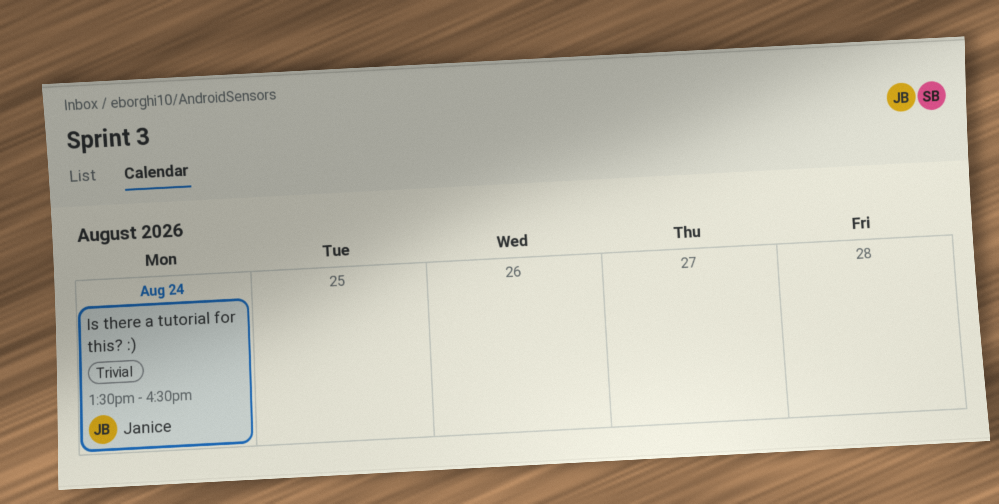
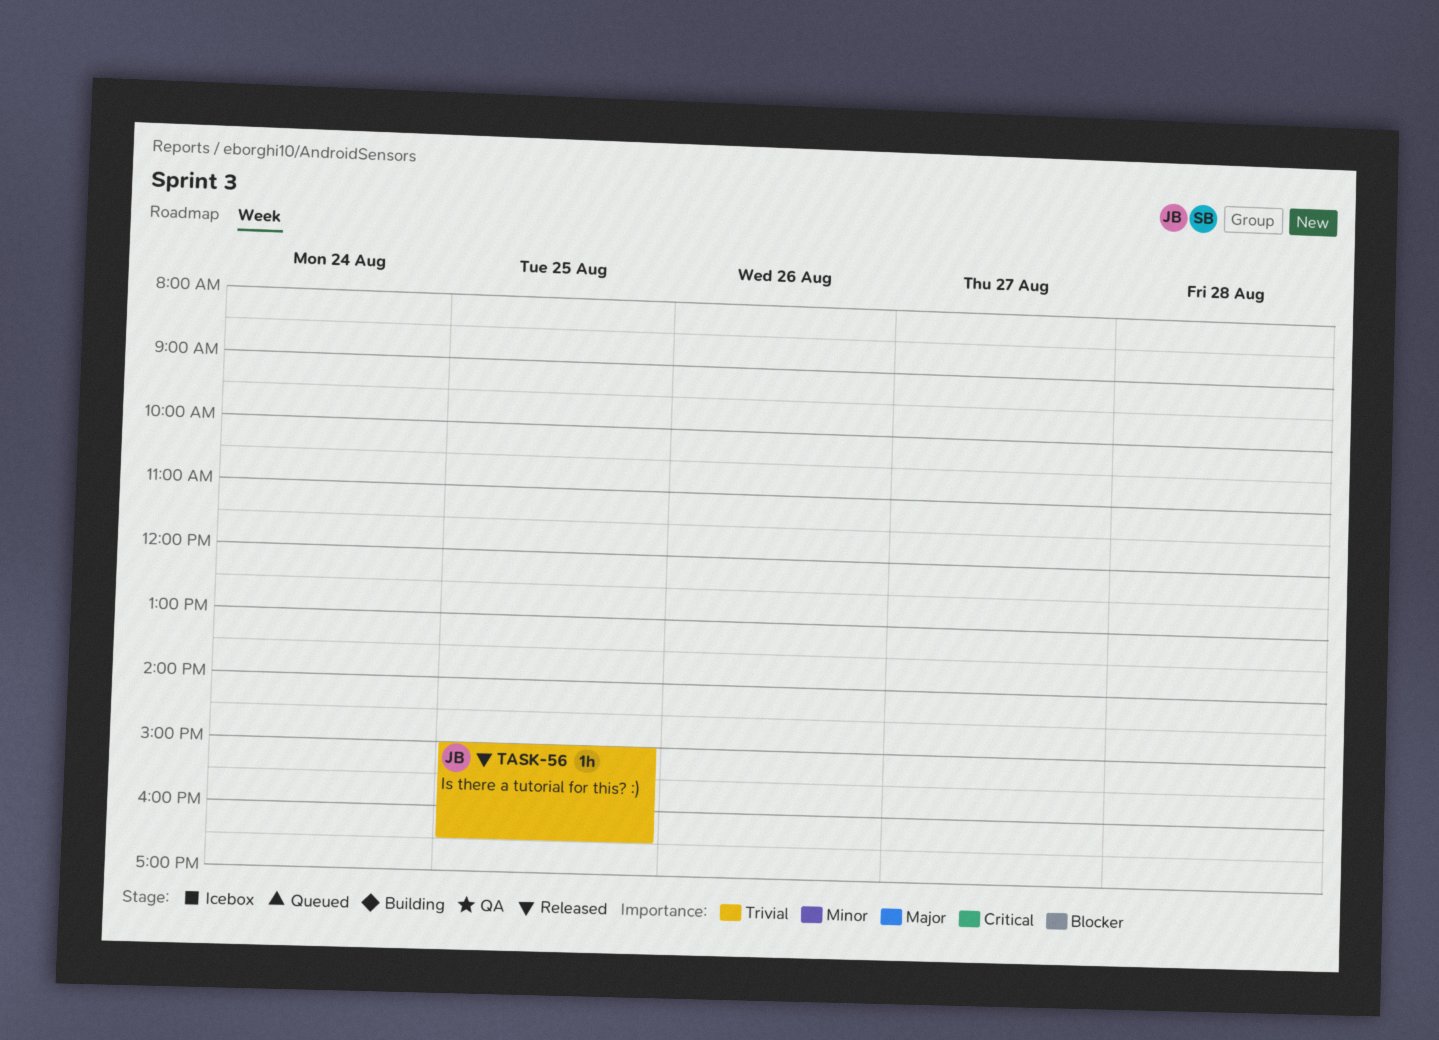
Is there a tutorial for this? :), day: Aug 24 -> Aug 25
Is there a tutorial for this? :), begins: 13:30 -> 15:00

